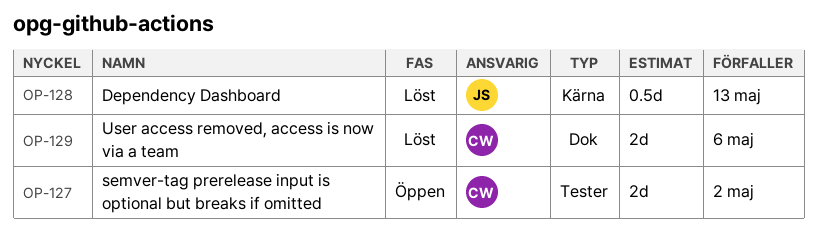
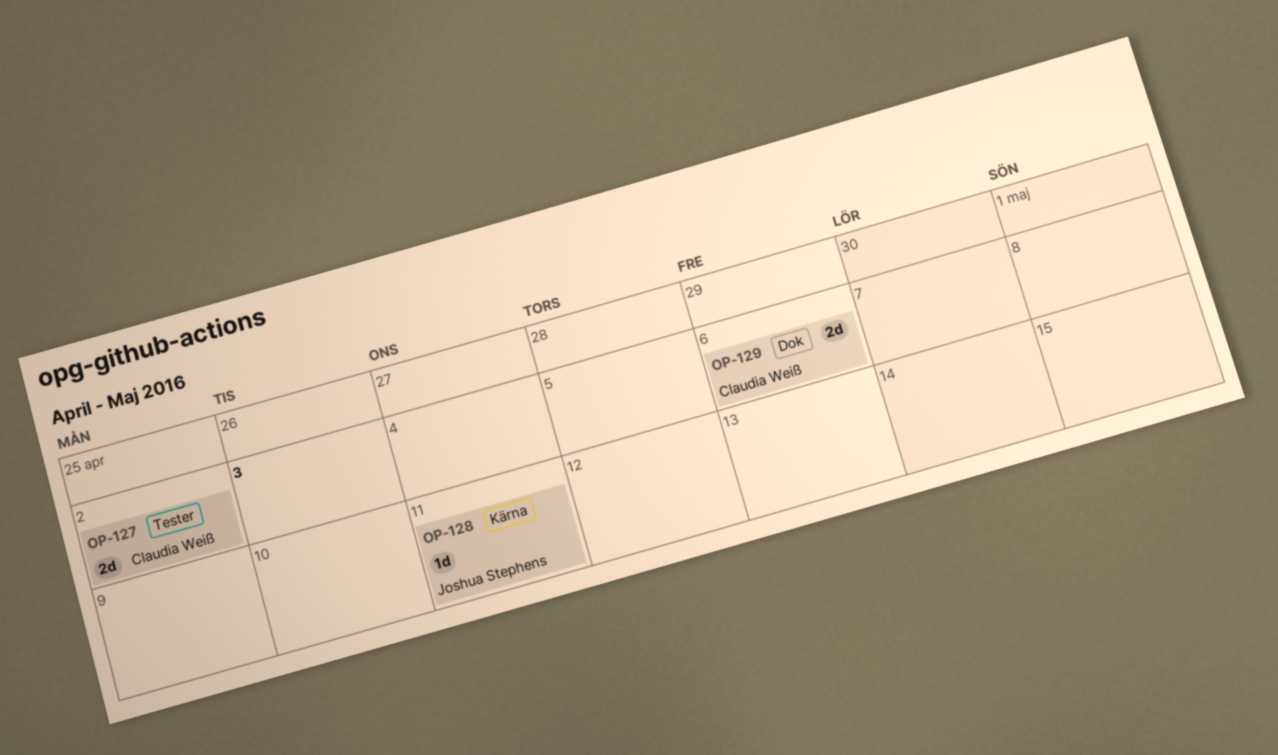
OP-128, estimate: 0.5d -> 1d
OP-128, due: May 13 -> May 11

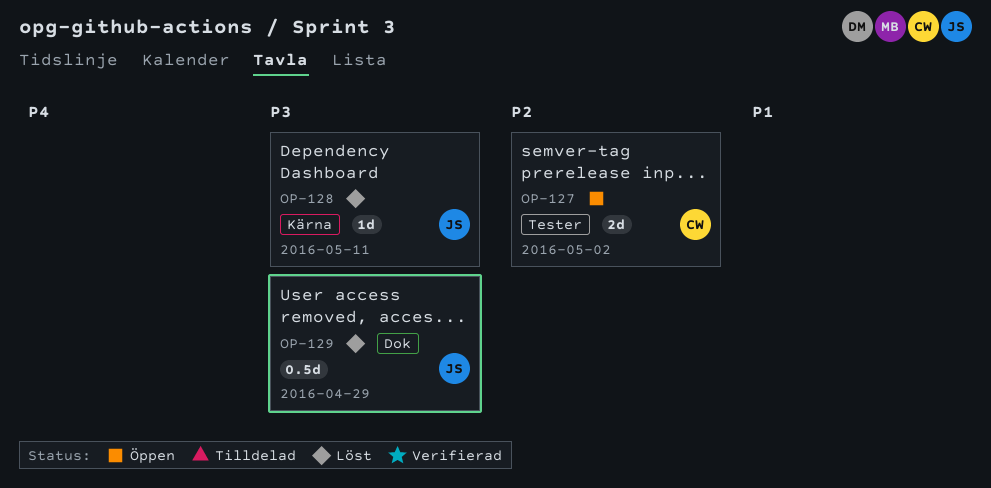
OP-129, owner: Claudia Weiß -> Joshua Stephens
OP-129, estimate: 2d -> 0.5d
OP-129, due: May 6 -> Apr 29

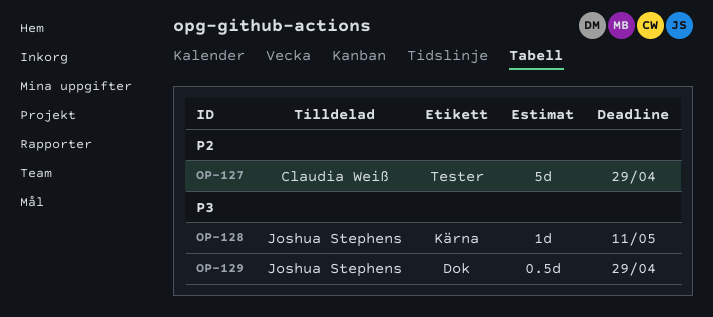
OP-127, estimate: 2d -> 5d
OP-127, due: May 2 -> Apr 29

